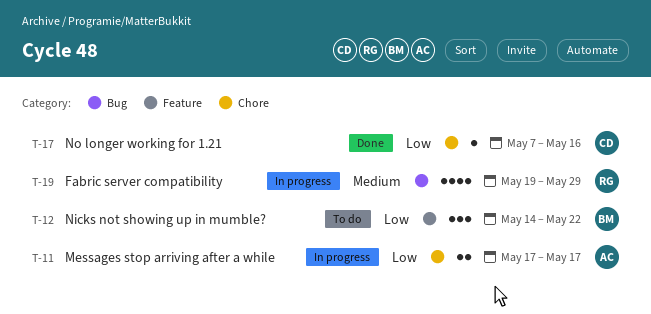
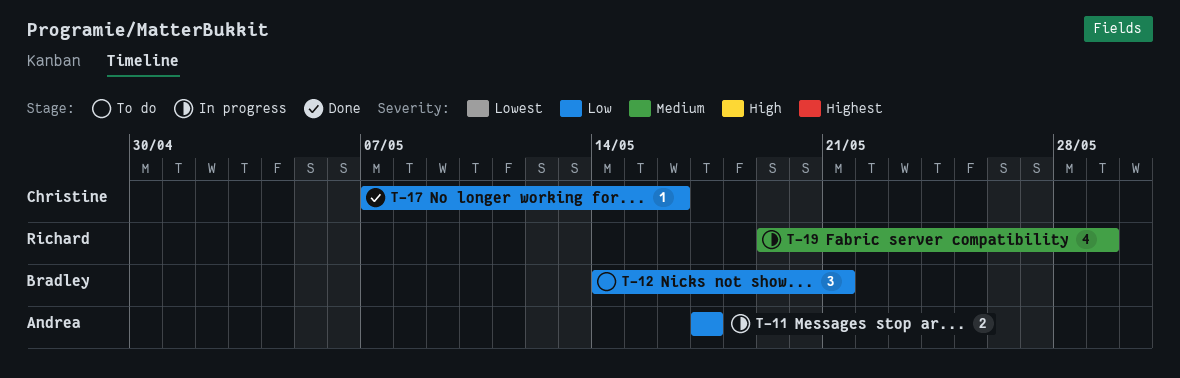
T-12, due: May 22 -> May 21

